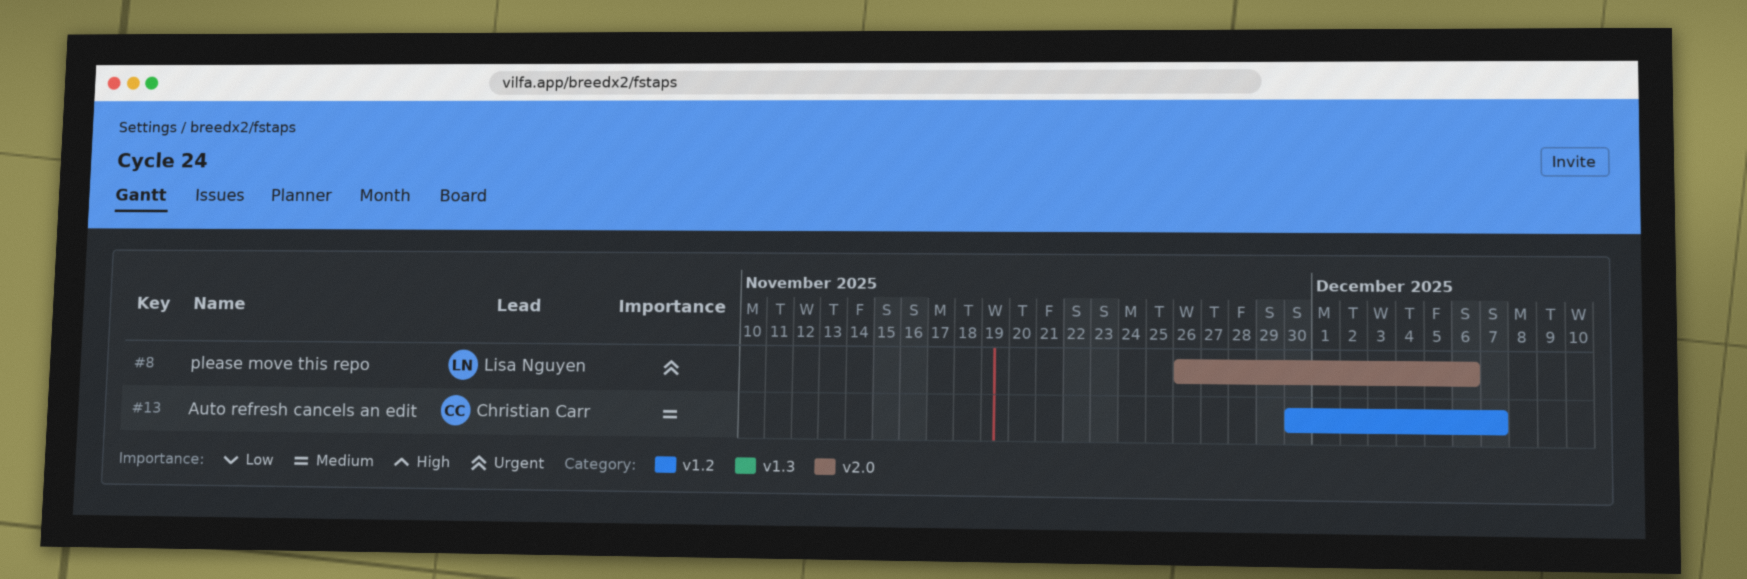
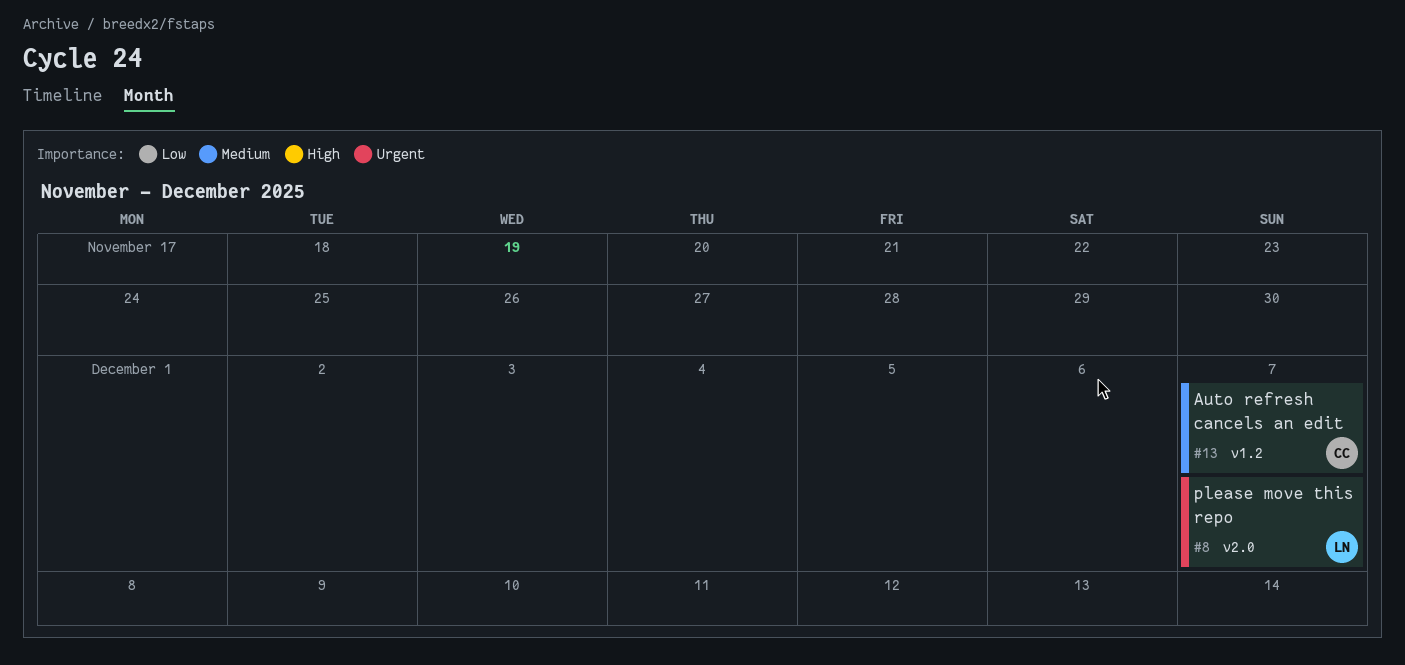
#8, due: Dec 6 -> Dec 7

